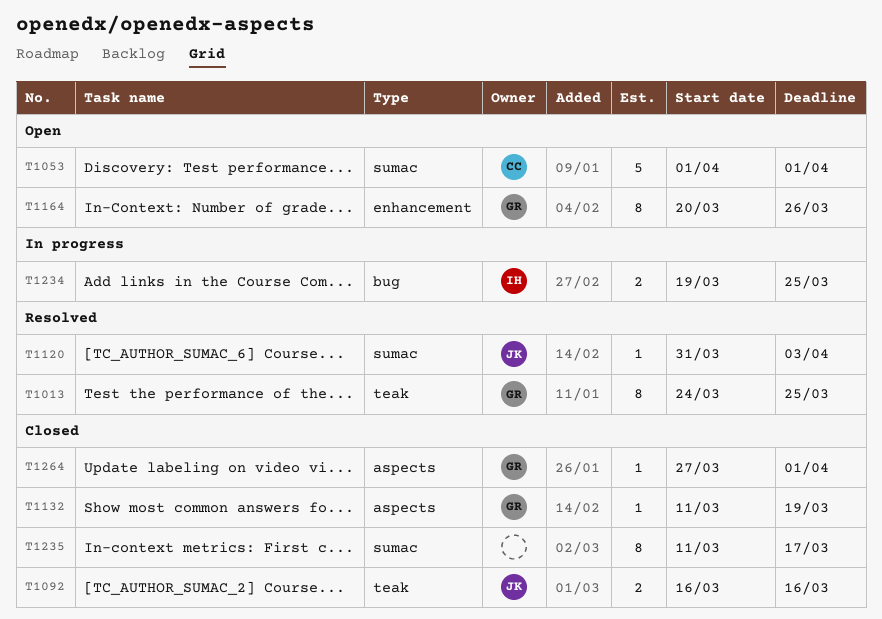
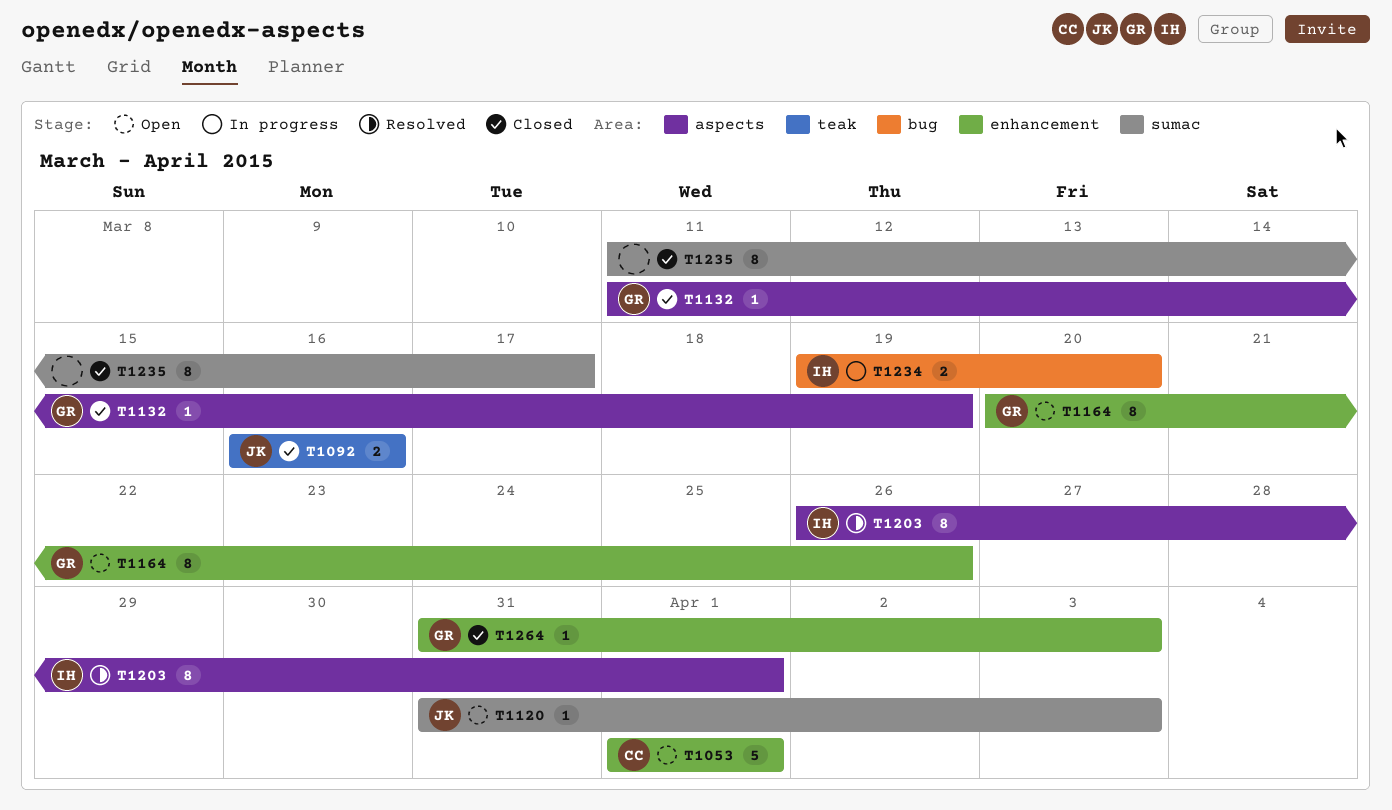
T1013: present -> none
T1053, label: sumac -> enhancement
T1120, status: Resolved -> Open
T1203: none -> present
T1234, due: Mar 25 -> Mar 20
T1264, label: aspects -> enhancement
T1264, start: Mar 27 -> Mar 31
T1264, due: Apr 1 -> Apr 3

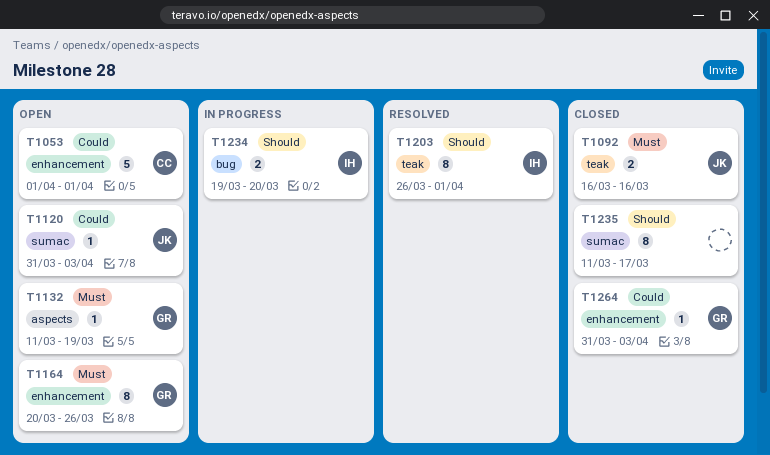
T1132, status: Closed -> Open
T1203, label: aspects -> teak

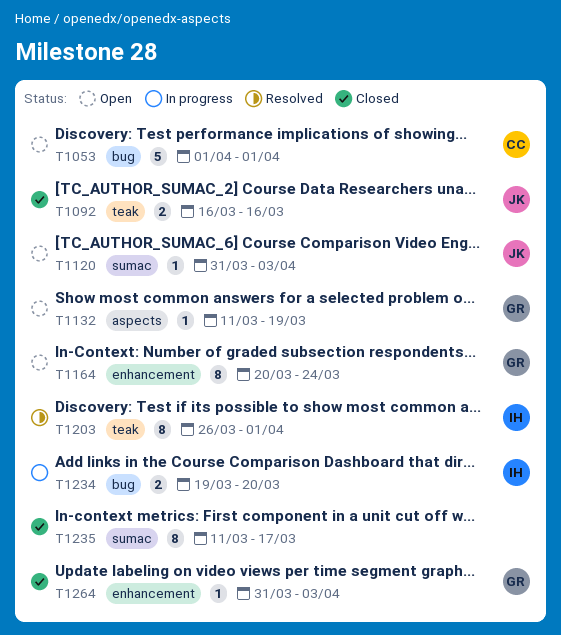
T1053, label: enhancement -> bug
T1164, due: Mar 26 -> Mar 24

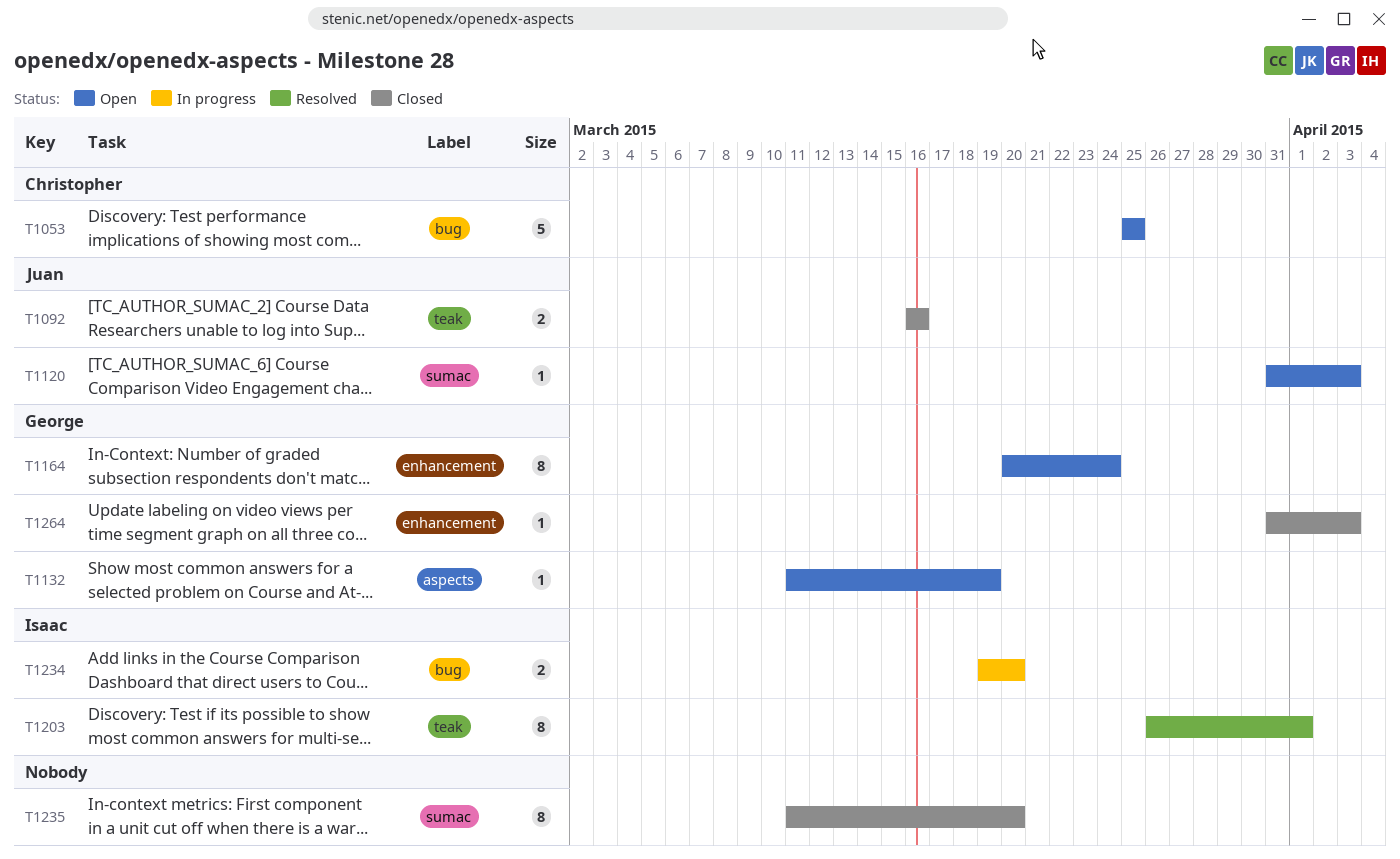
T1053, start: Apr 1 -> Mar 25
T1053, due: Apr 1 -> Mar 25
T1235, due: Mar 17 -> Mar 20

